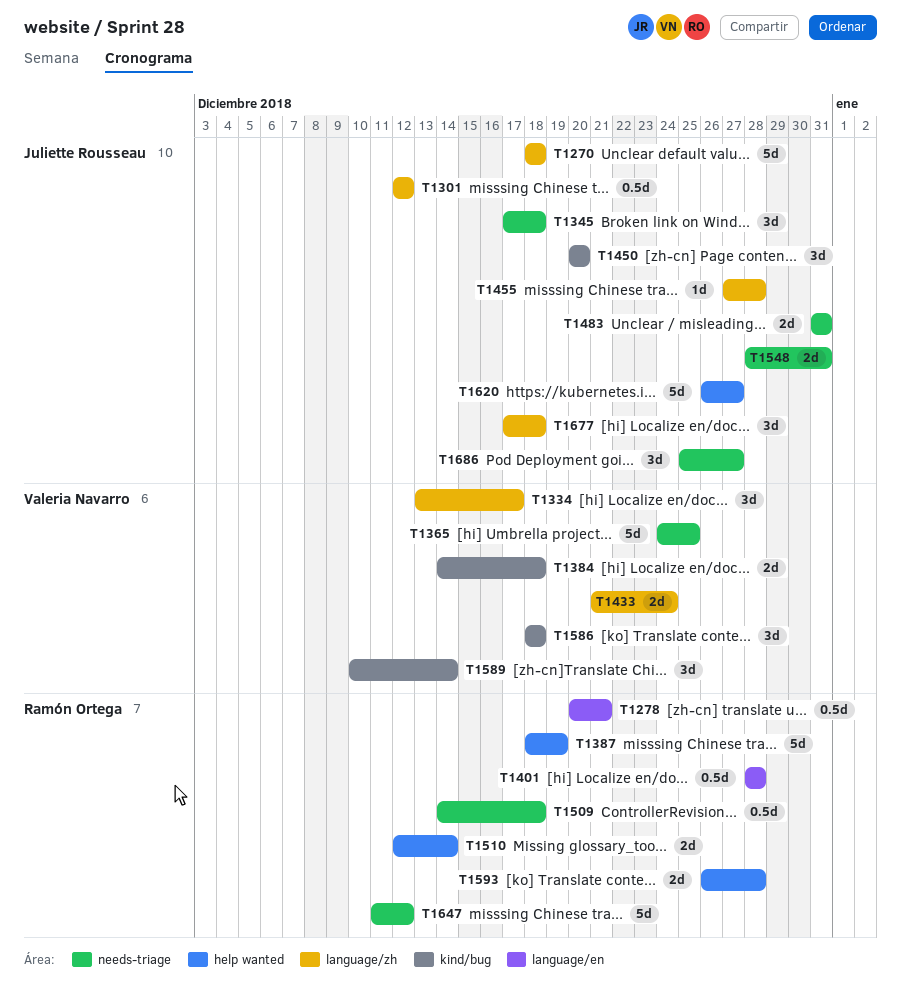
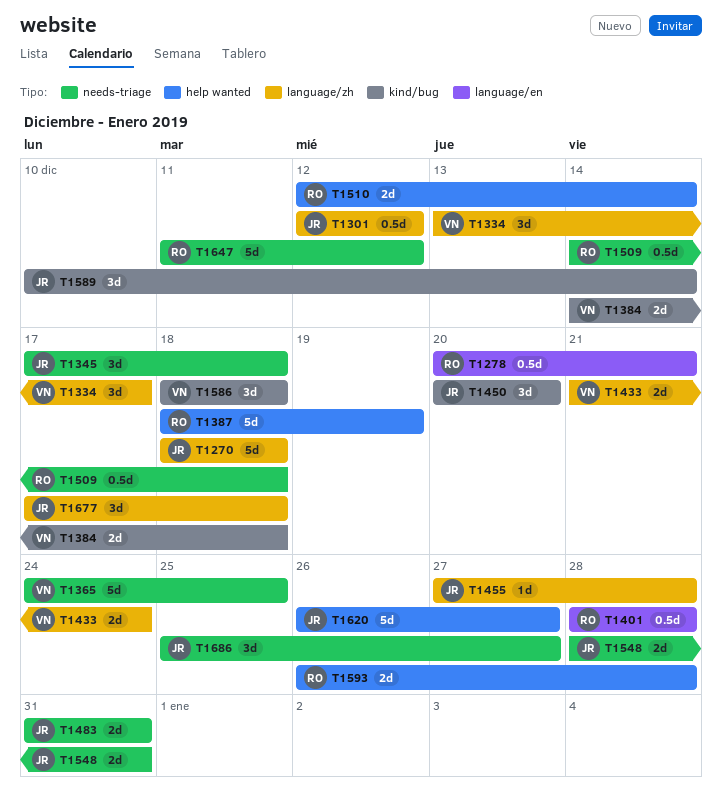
T1589, owner: Valeria Navarro -> Juliette Rousseau

